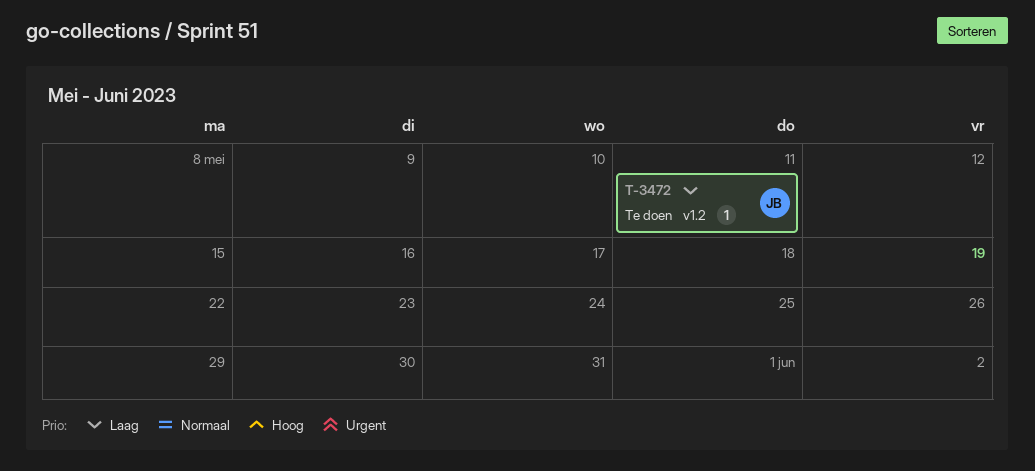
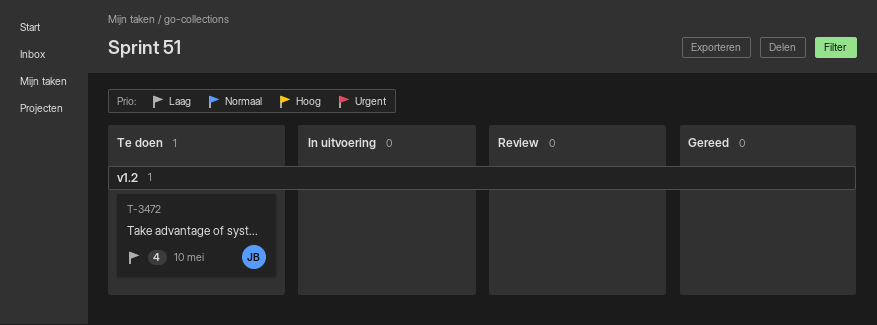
T-3472, estimate: 1 -> 4
T-3472, due: May 11 -> May 10

